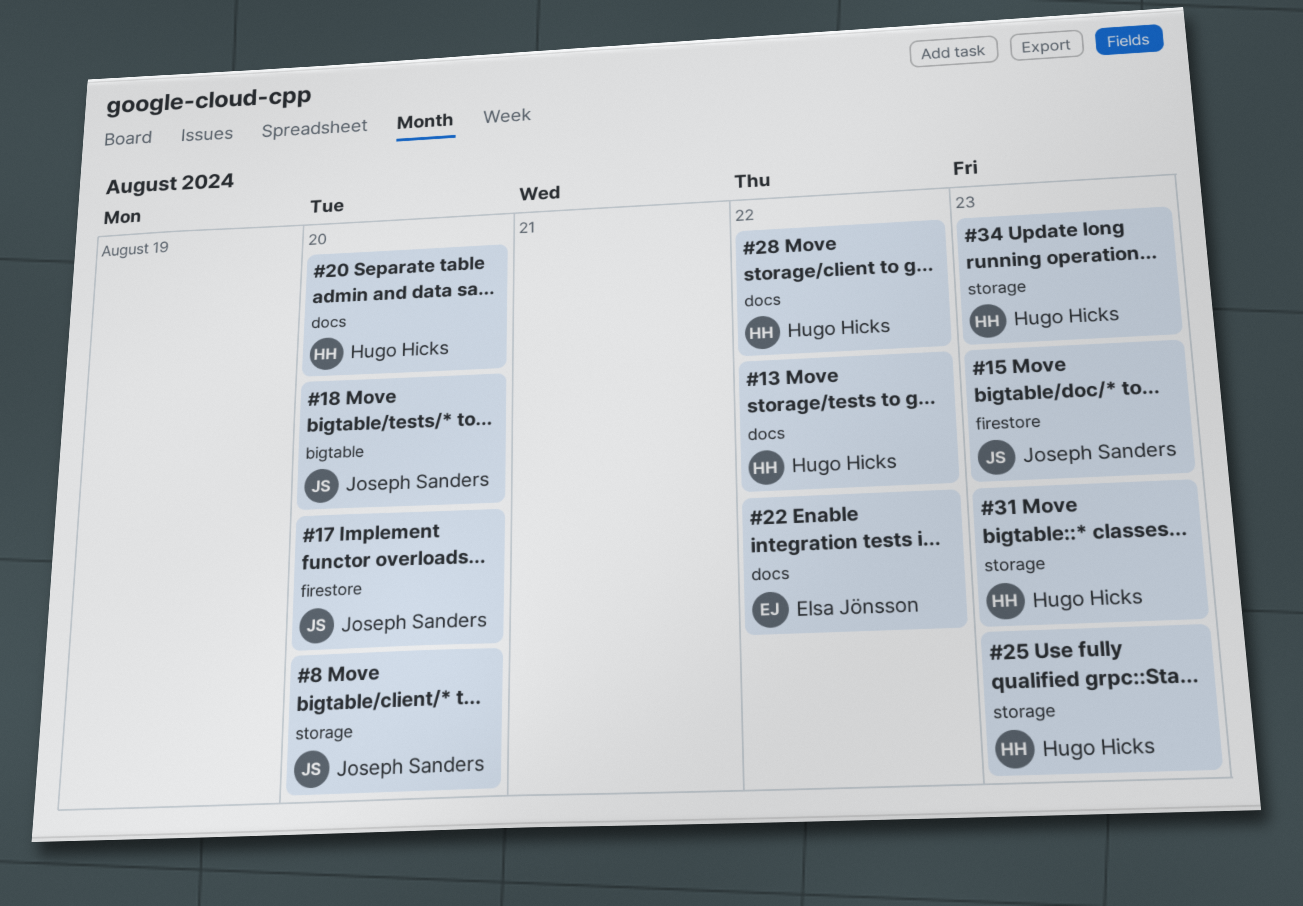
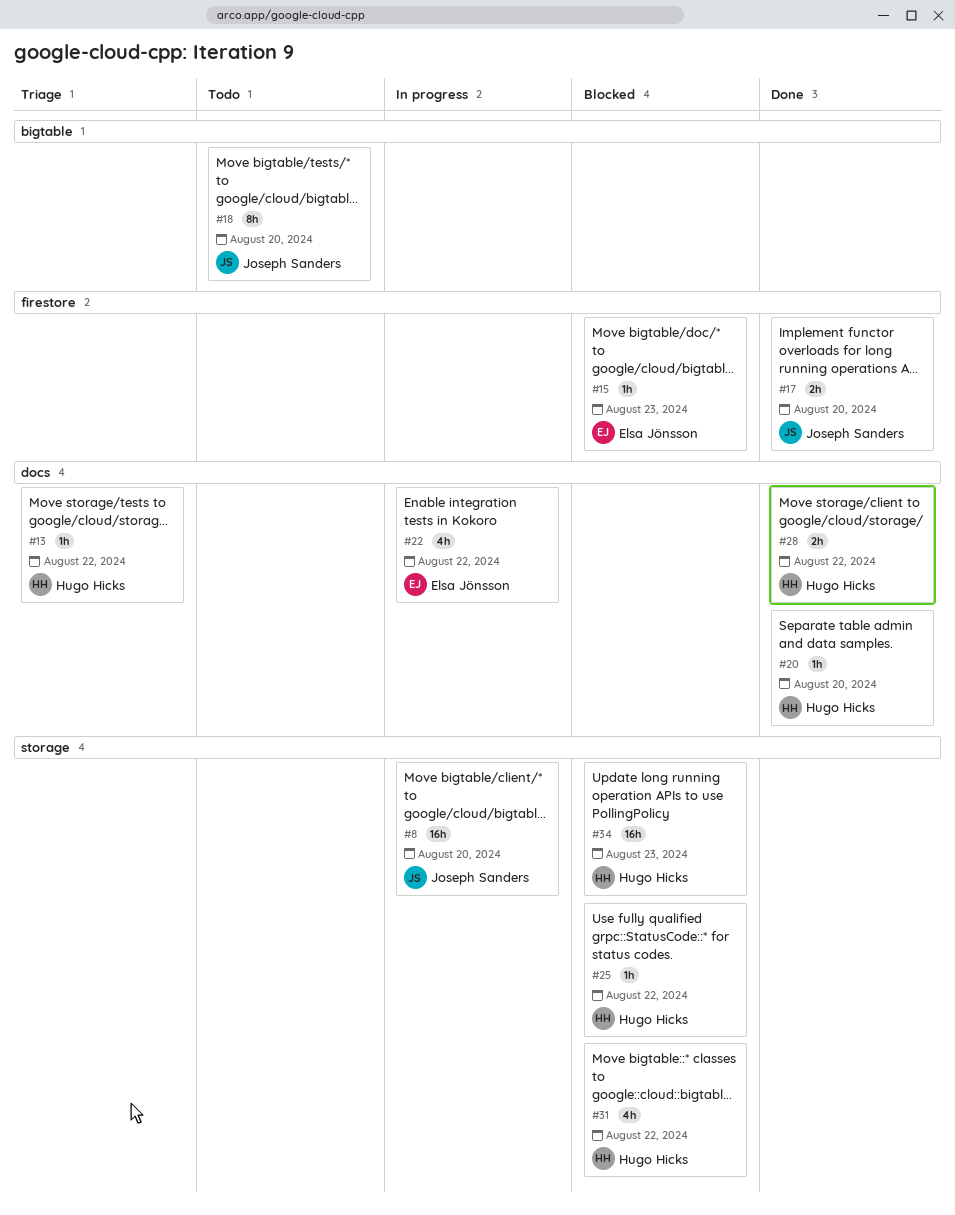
#15, owner: Joseph Sanders -> Elsa Jönsson
#25, due: Aug 23 -> Aug 22
#31, due: Aug 23 -> Aug 22

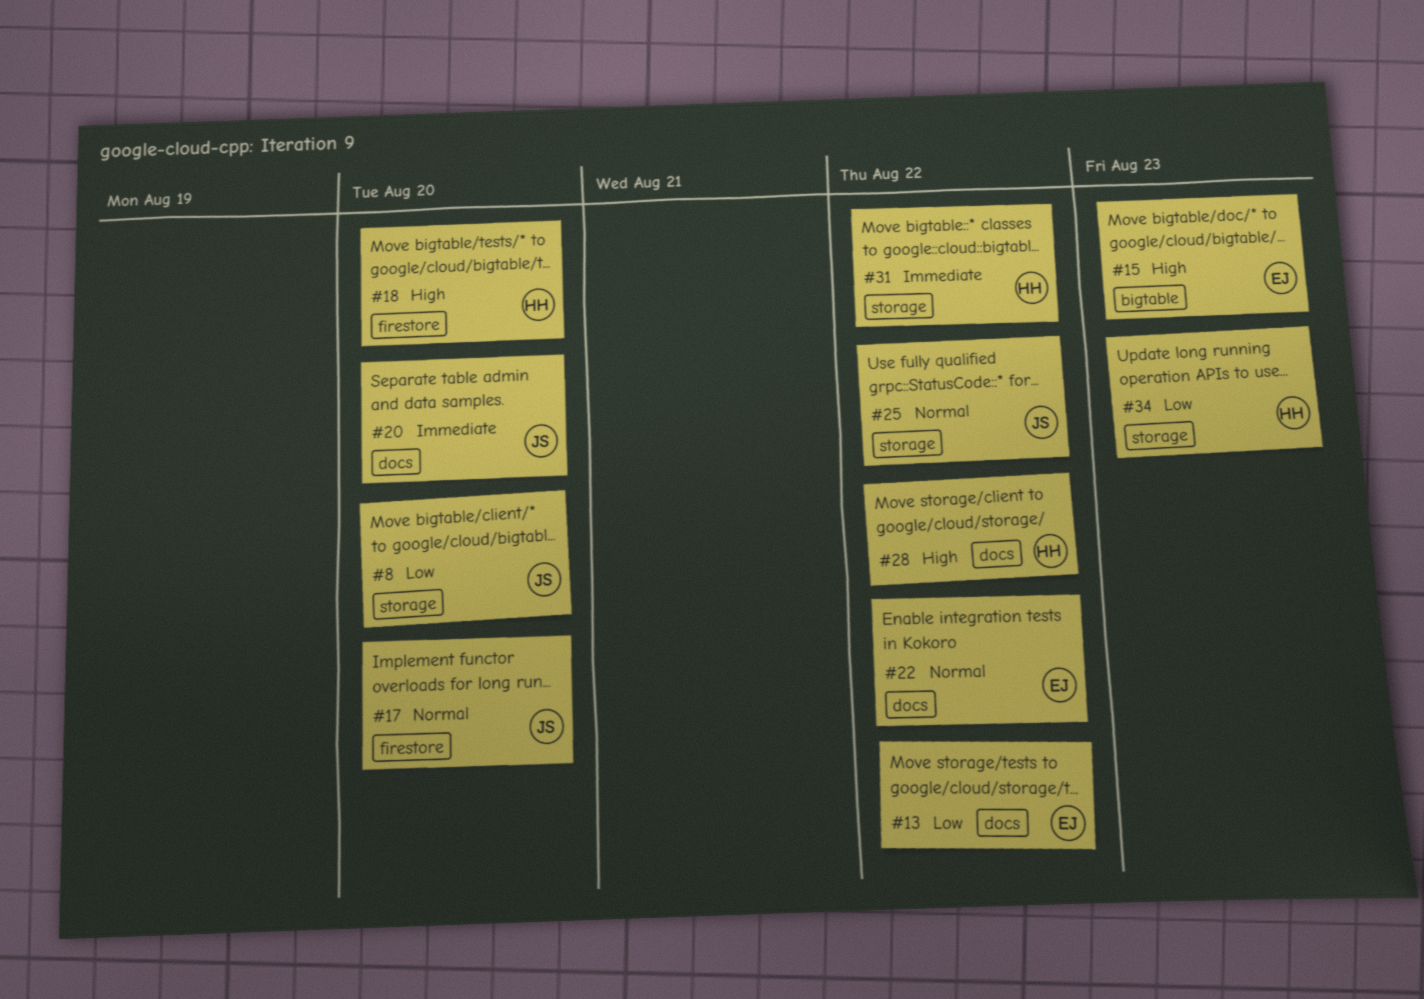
#13, owner: Hugo Hicks -> Elsa Jönsson
#15, label: firestore -> bigtable
#18, owner: Joseph Sanders -> Hugo Hicks
#18, label: bigtable -> firestore
#20, owner: Hugo Hicks -> Joseph Sanders
#25, owner: Hugo Hicks -> Joseph Sanders

